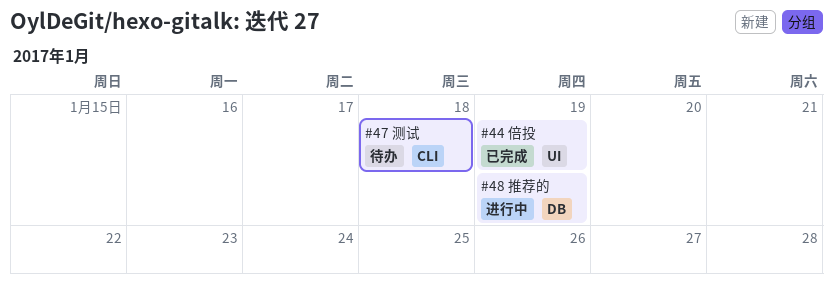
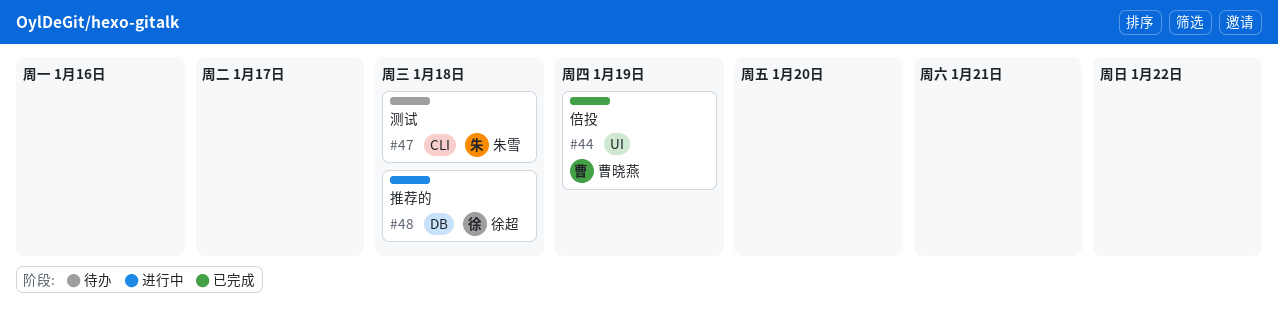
#48, due: Jan 19 -> Jan 18

